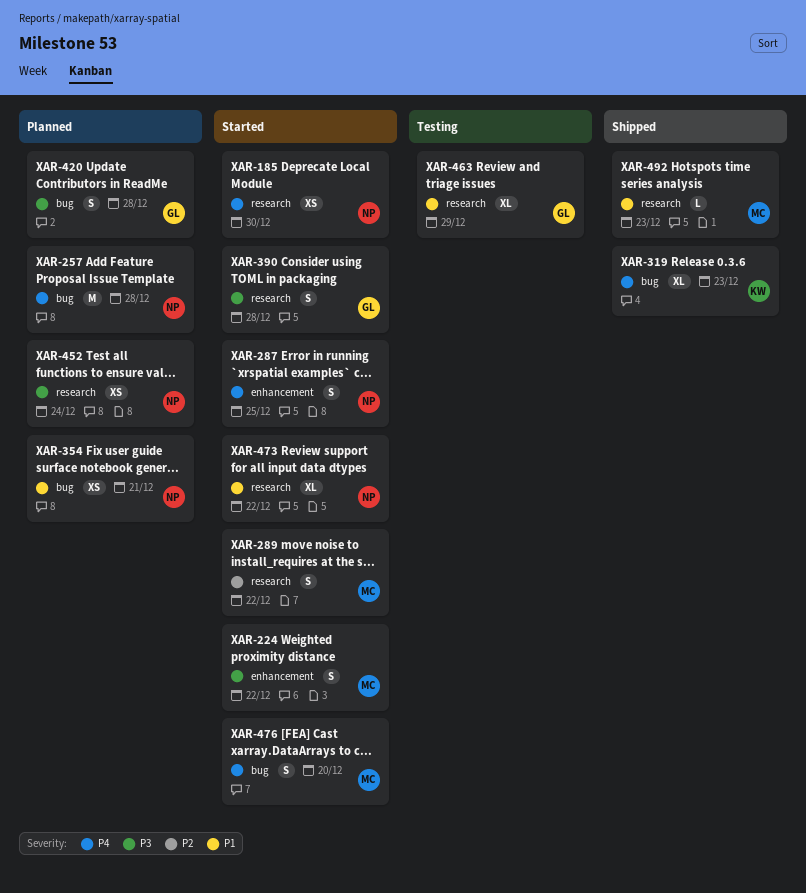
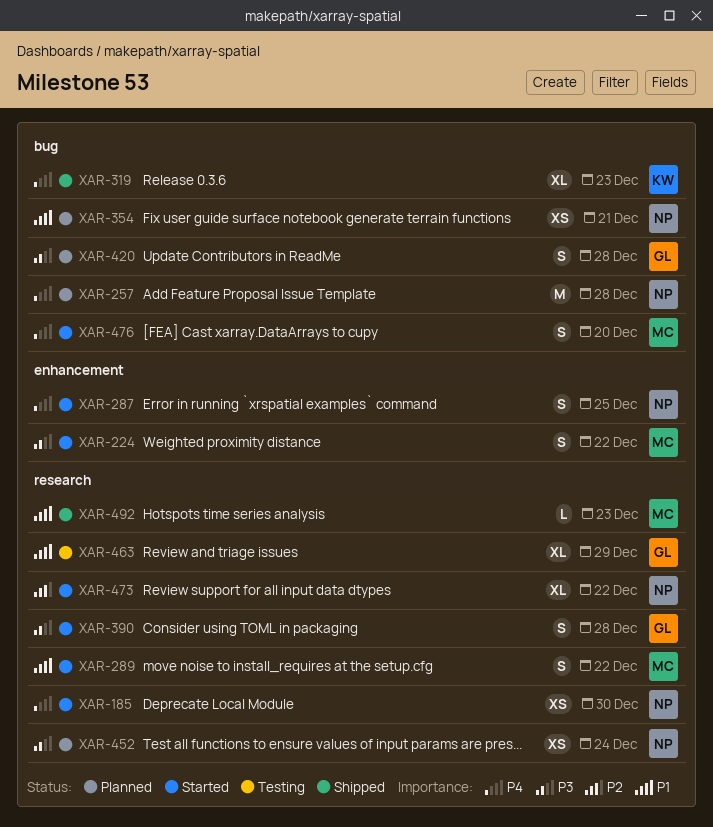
XAR-289, priority: P2 -> P1
XAR-473, priority: P1 -> P2

